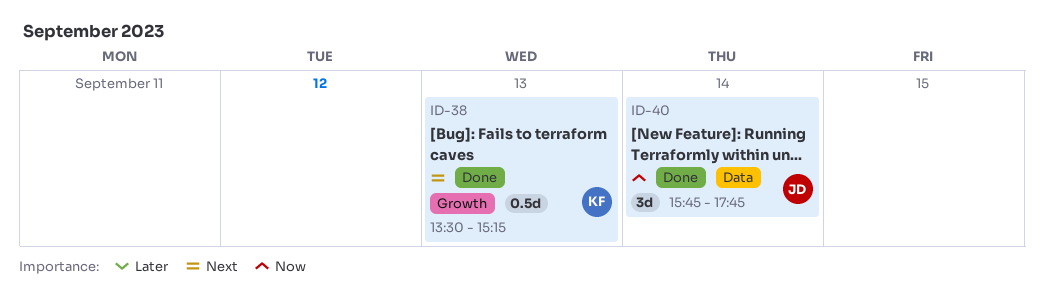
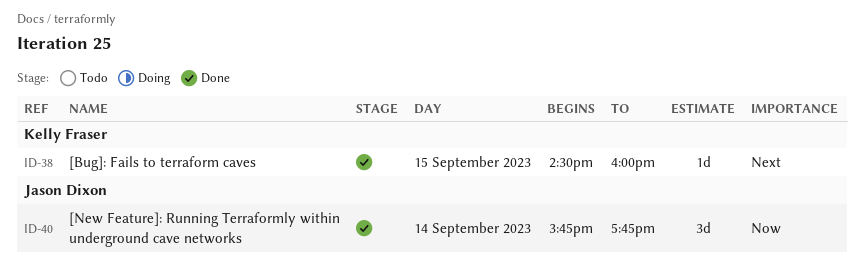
ID-38, estimate: 0.5d -> 1d
ID-38, day: Sep 13 -> Sep 15
ID-38, begins: 13:30 -> 14:30
ID-38, ends: 15:15 -> 16:00

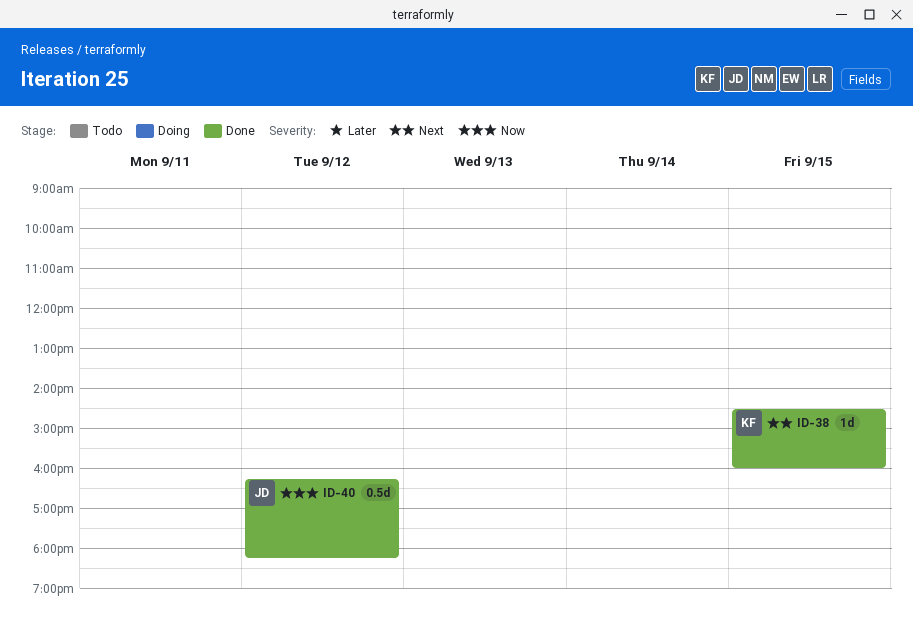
ID-40, estimate: 3d -> 0.5d
ID-40, day: Sep 14 -> Sep 12
ID-40, begins: 15:45 -> 16:15
ID-40, ends: 17:45 -> 18:15

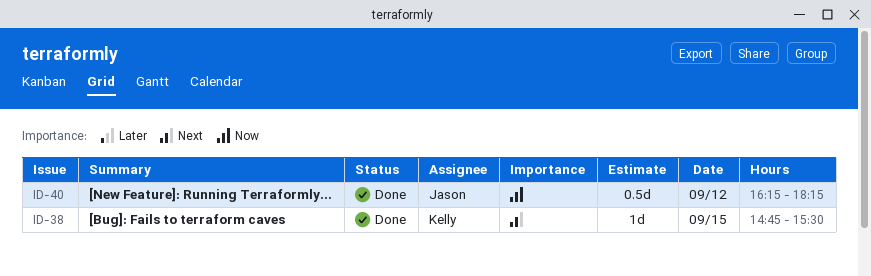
ID-38, begins: 14:30 -> 14:45
ID-38, ends: 16:00 -> 15:30

